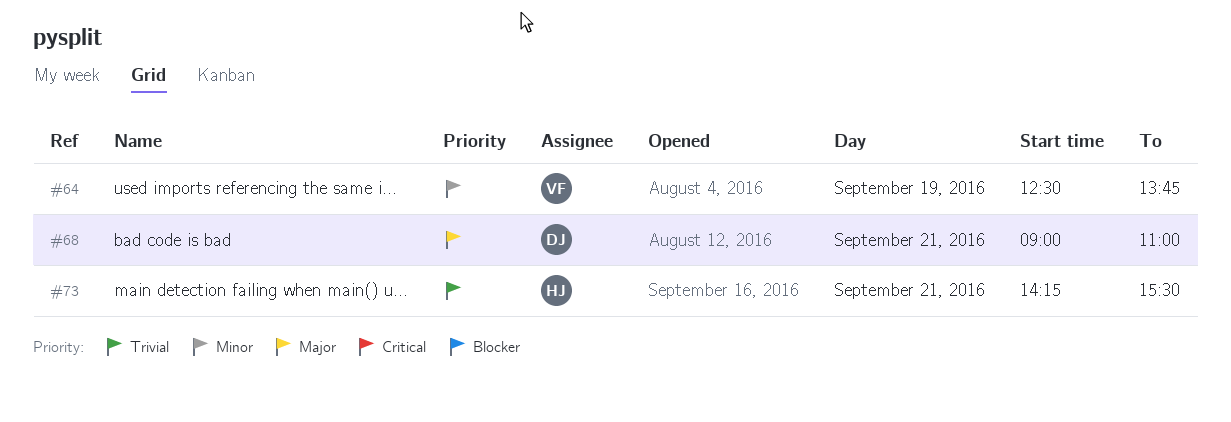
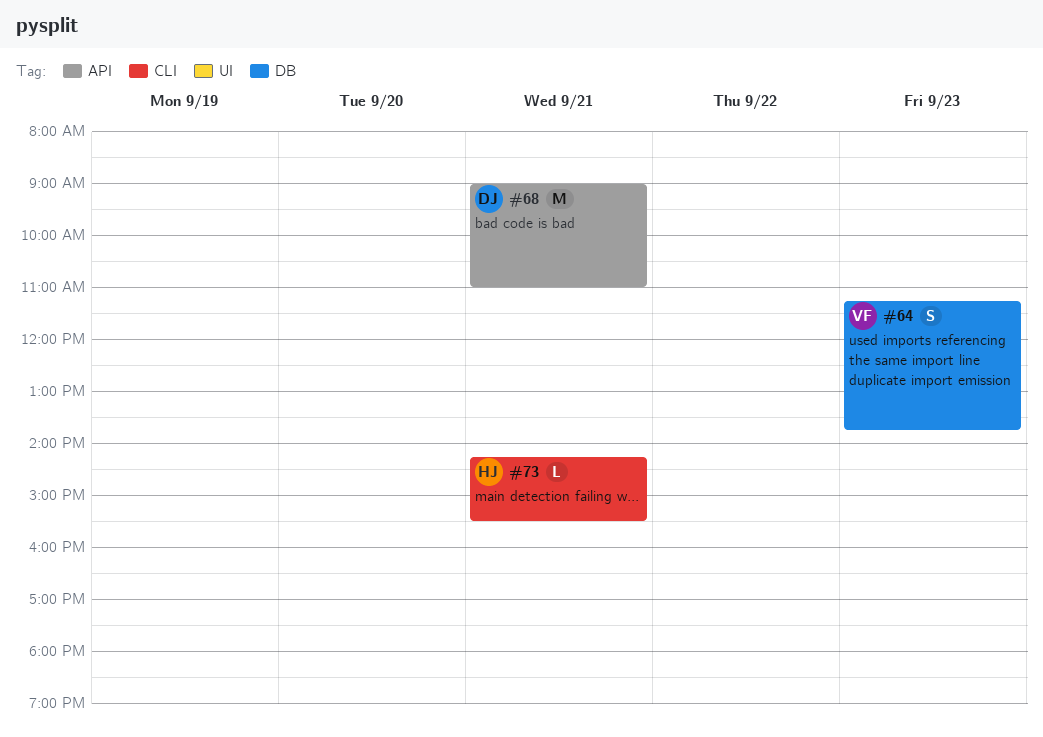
#64, day: Sep 19 -> Sep 23
#64, begins: 12:30 -> 11:15

